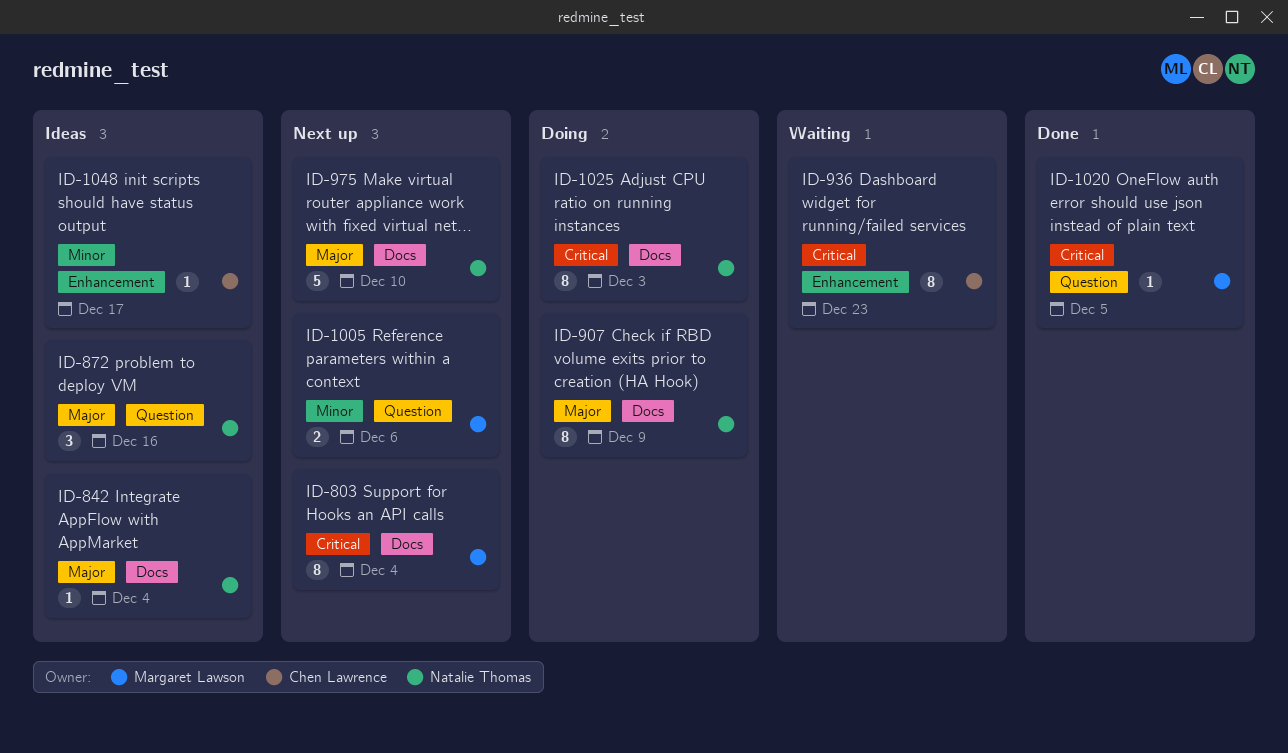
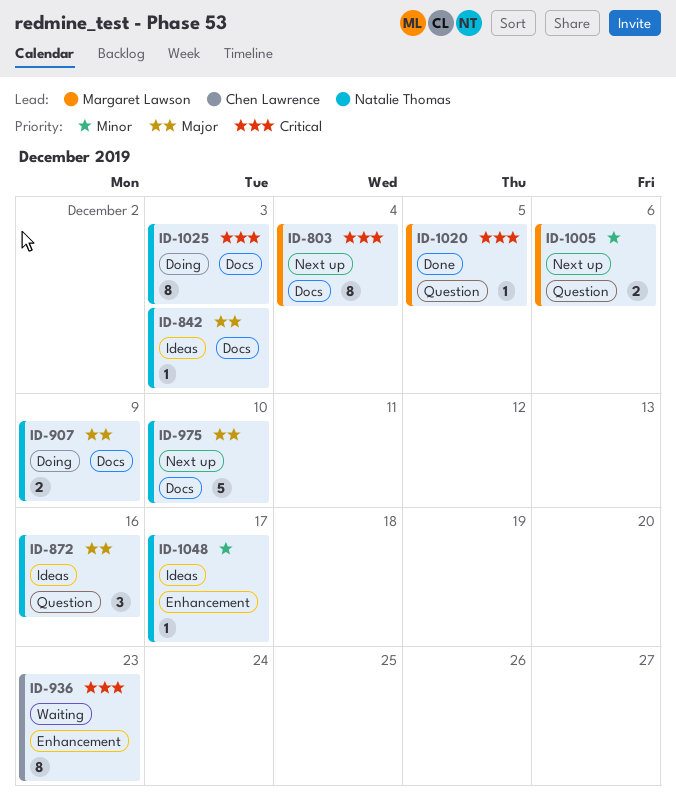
ID-842, due: Dec 4 -> Dec 3
ID-907, estimate: 8 -> 2
ID-1048, owner: Chen Lawrence -> Natalie Thomas

